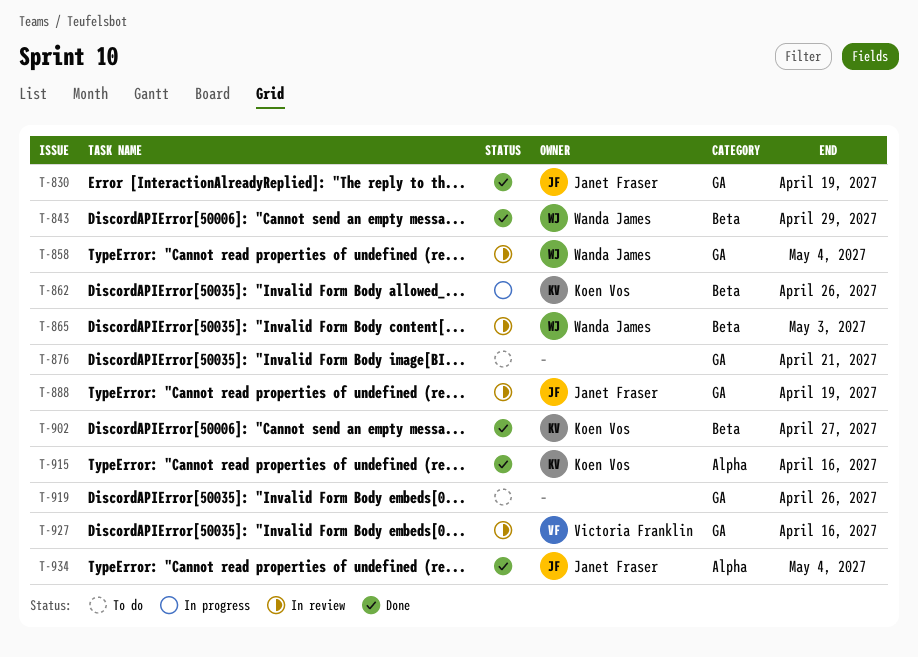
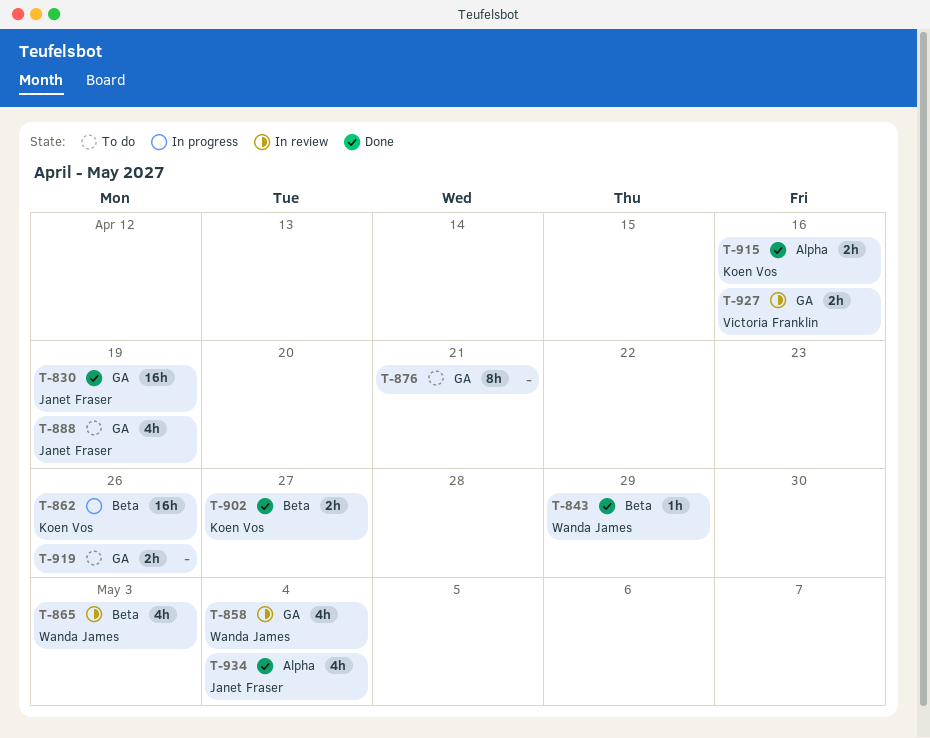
T-888, status: In review -> To do

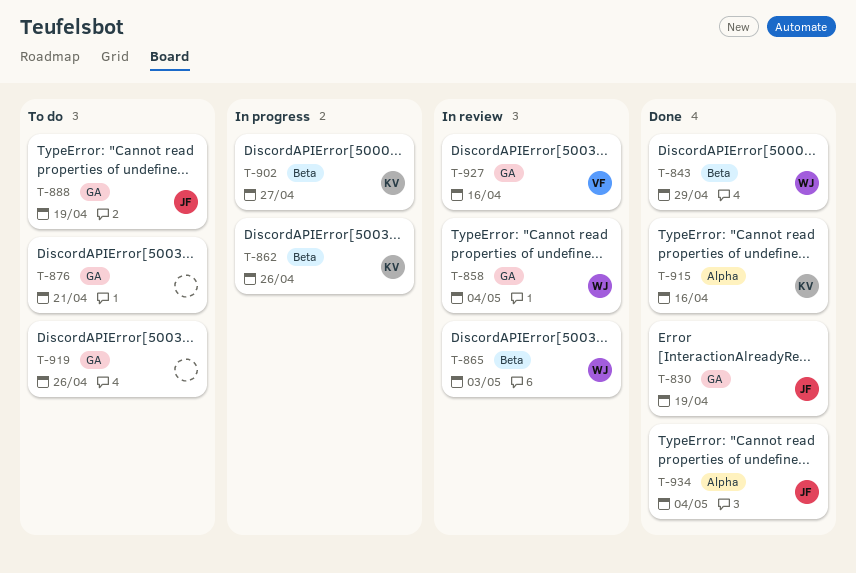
T-902, status: Done -> In progress

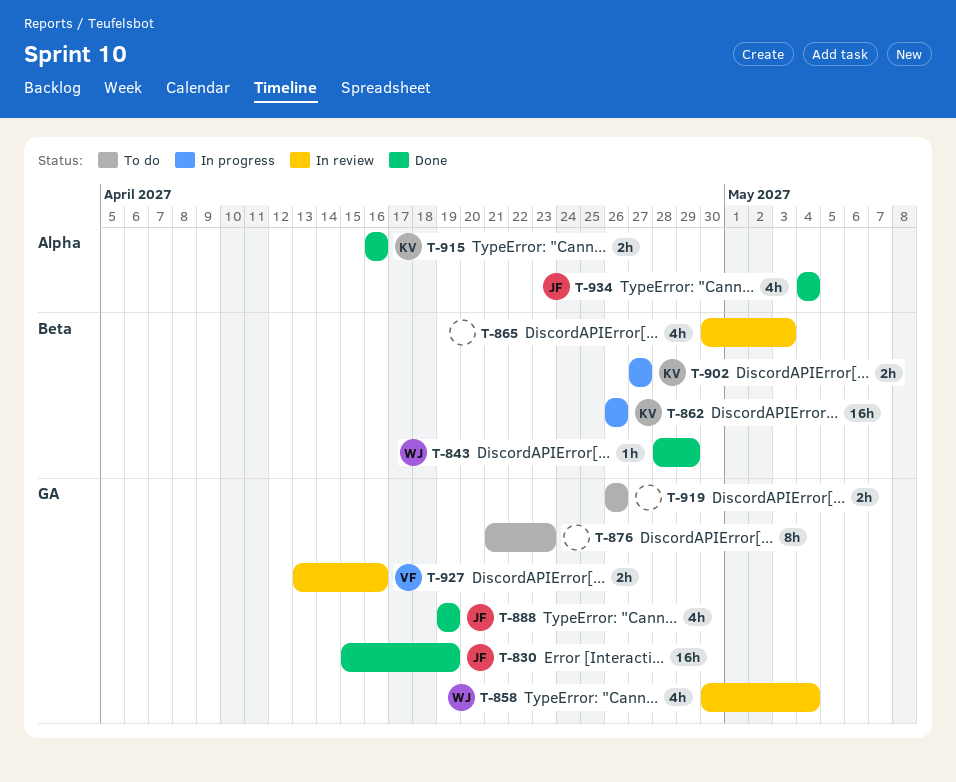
T-865, owner: WJ -> none
T-876, due: Apr 21 -> Apr 23
T-888, status: To do -> Done

